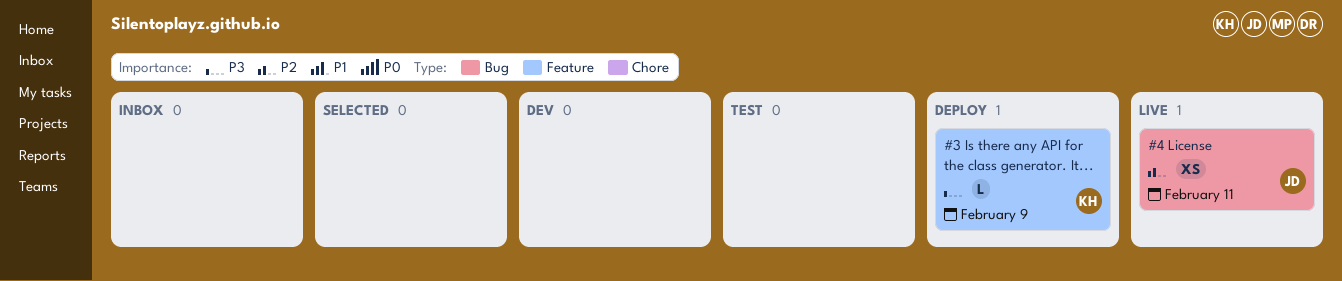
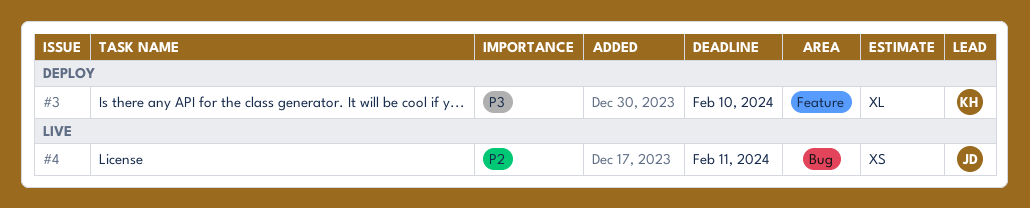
#3, estimate: L -> XL
#3, due: Feb 9 -> Feb 10

